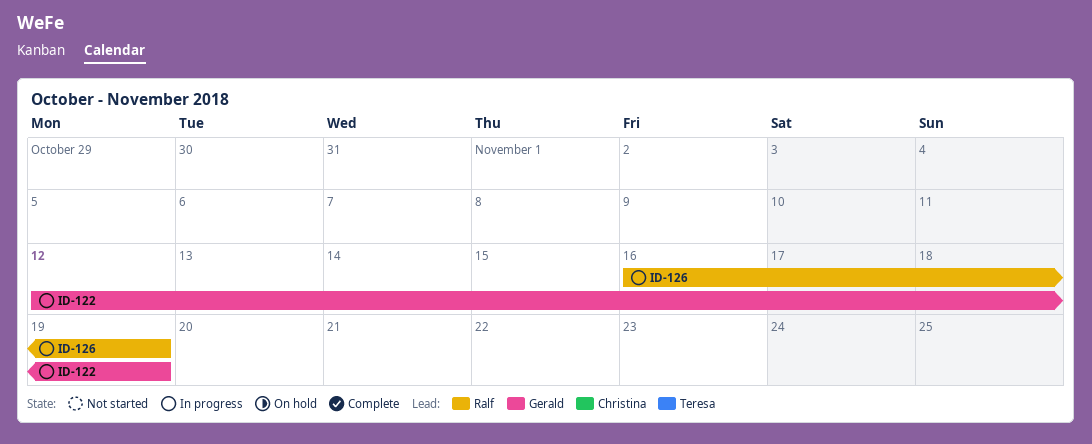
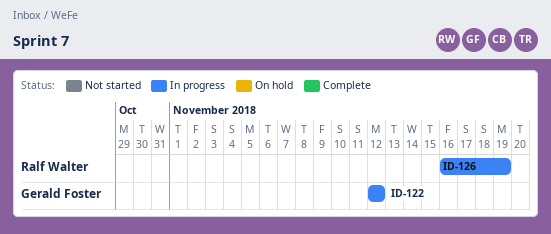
ID-122, due: Nov 19 -> Nov 12

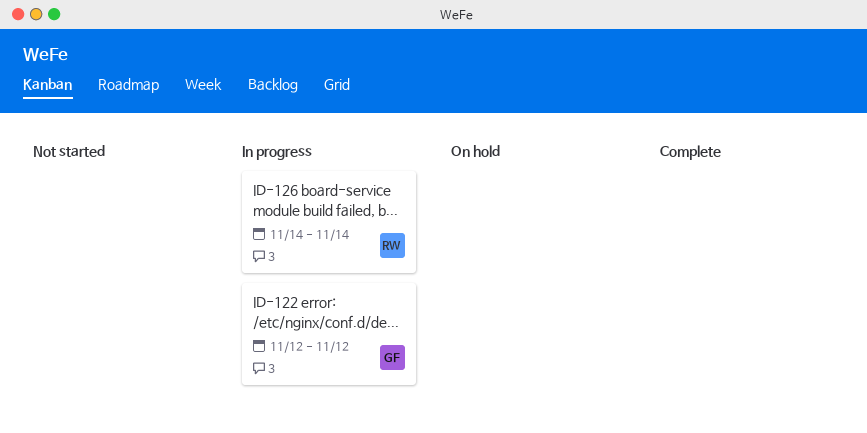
ID-126, start: Nov 16 -> Nov 14
ID-126, due: Nov 19 -> Nov 14

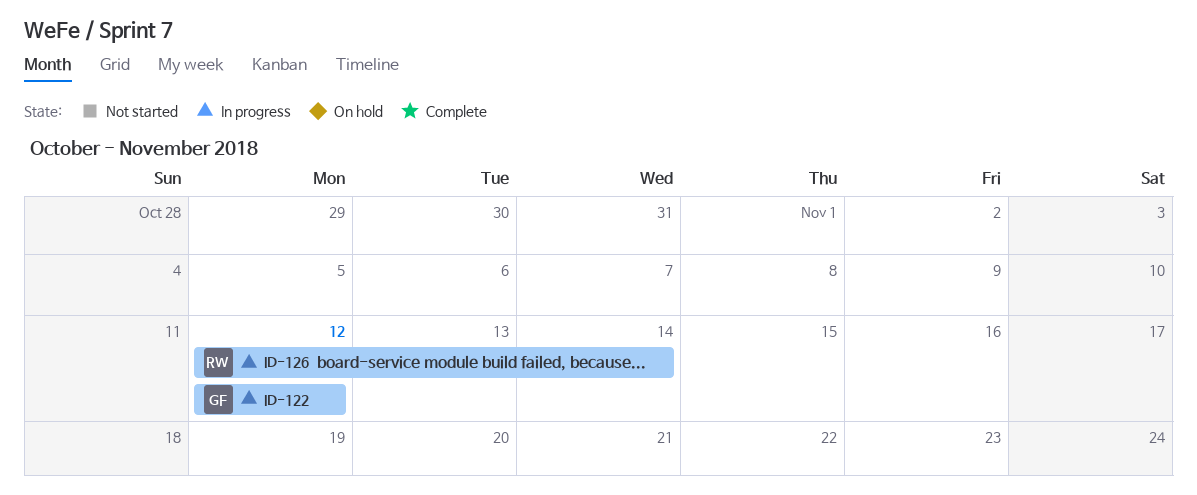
ID-126, start: Nov 14 -> Nov 12

